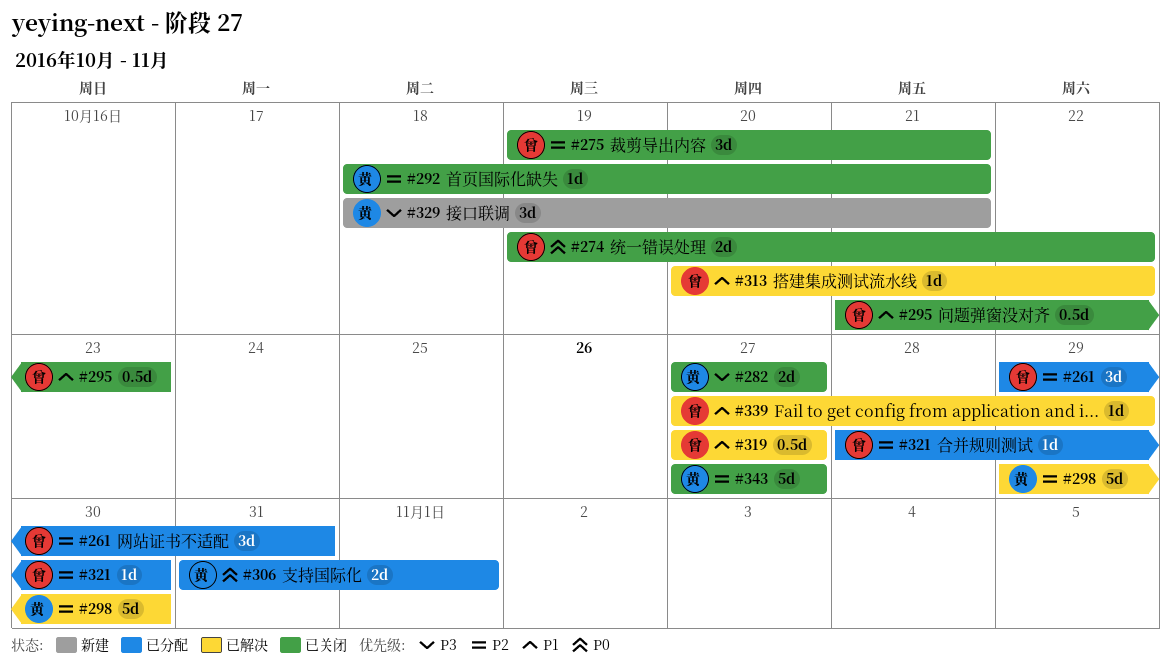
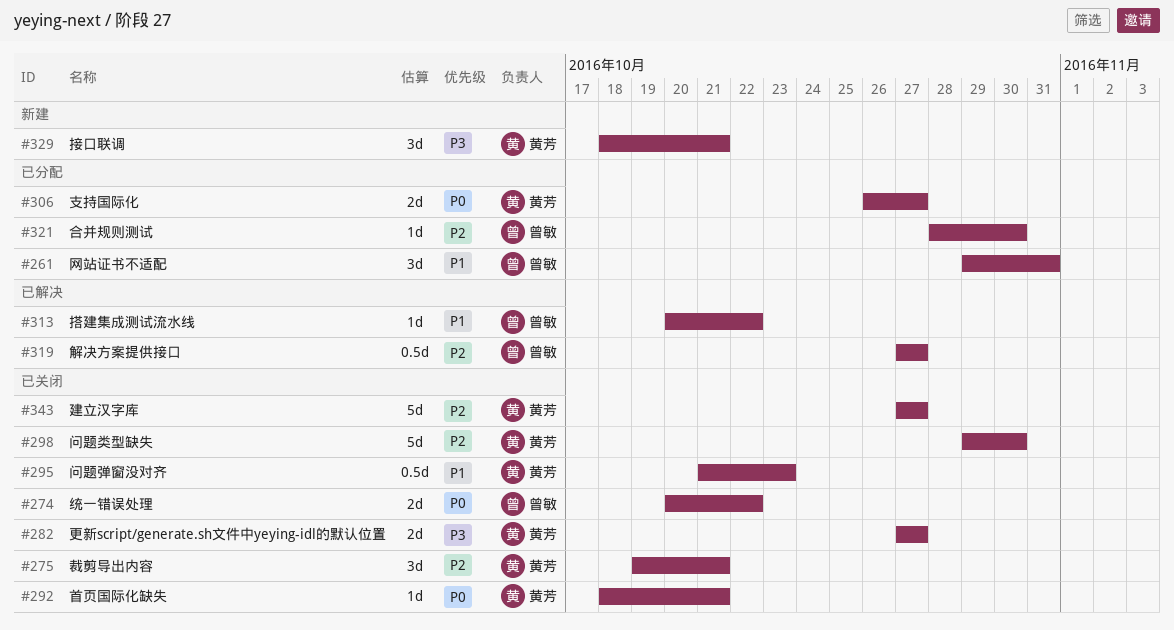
#261, priority: P2 -> P1
#274, start: Oct 19 -> Oct 20
#275, owner: 曾敏 -> 黄芳
#292, priority: P2 -> P0
#295, owner: 曾敏 -> 黄芳
#298, status: 已解决 -> 已关闭
#306, start: Oct 31 -> Oct 26
#306, due: Nov 1 -> Oct 27
#319, priority: P1 -> P2
#339: present -> none

